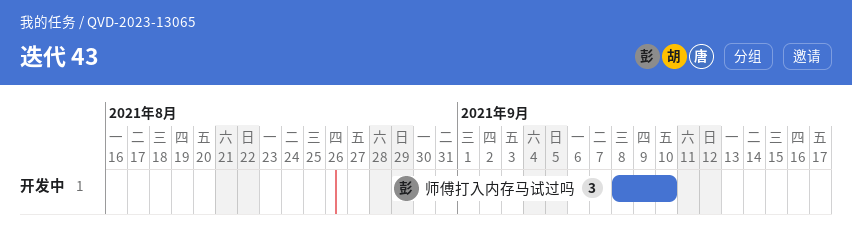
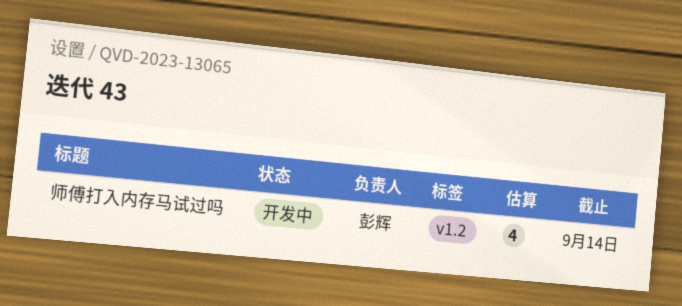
师傅打入内存马试过吗, estimate: 3 -> 4
师傅打入内存马试过吗, due: Sep 10 -> Sep 14

